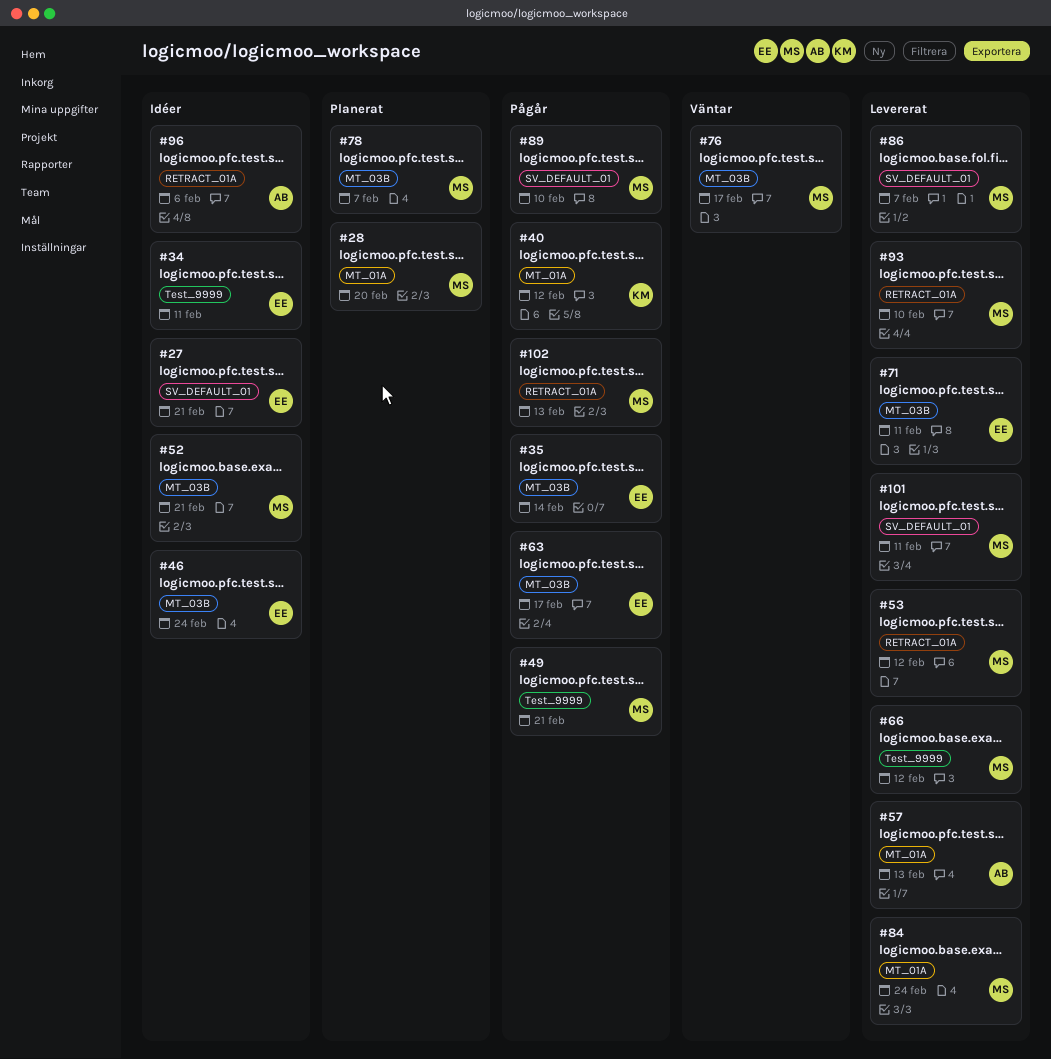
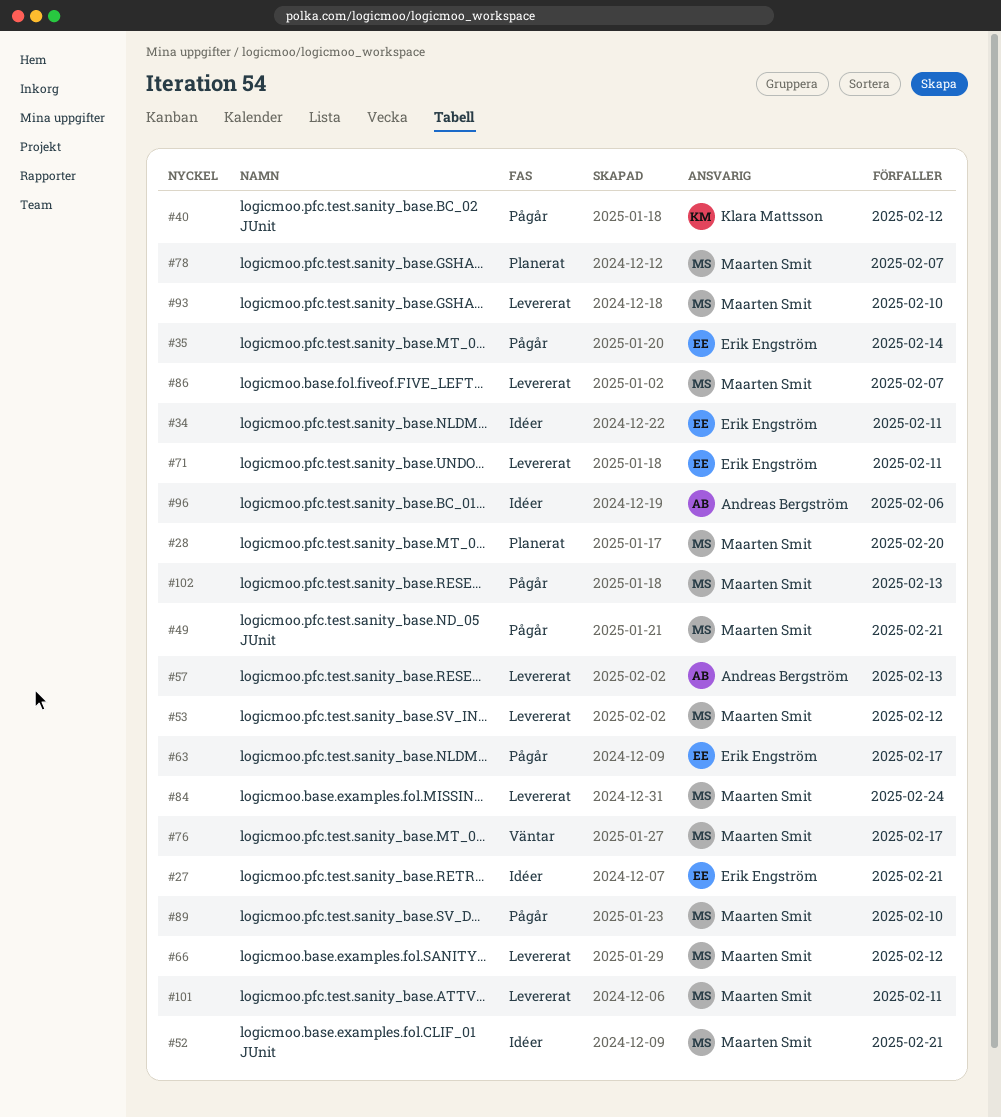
#46: present -> none

